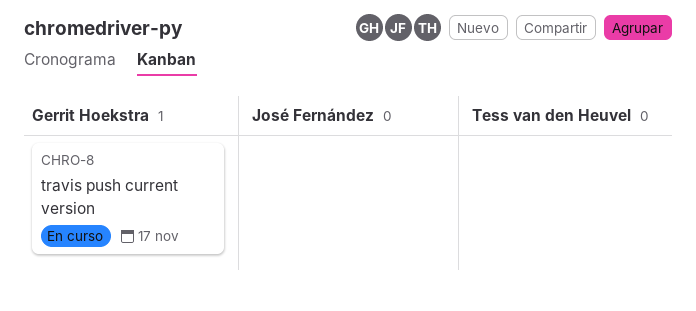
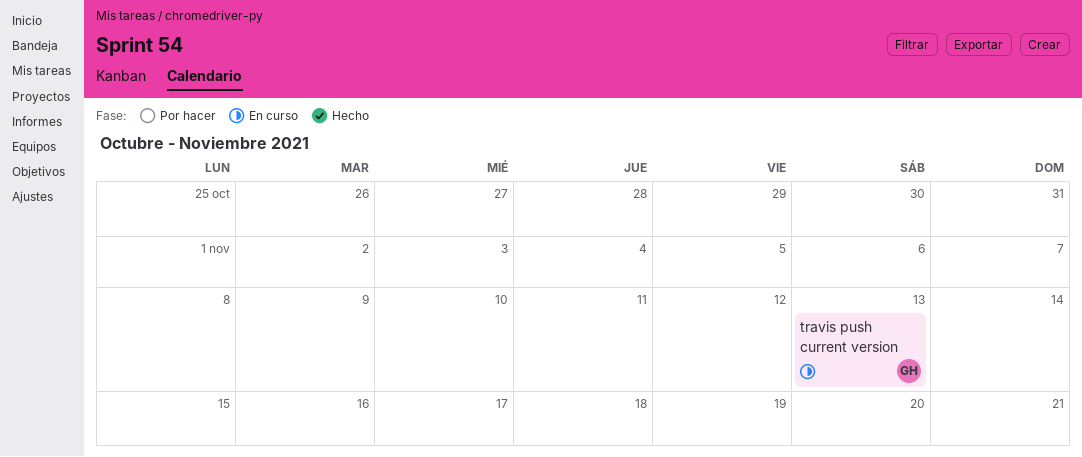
travis push current version, due: Nov 17 -> Nov 13

